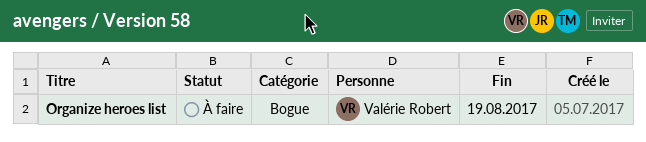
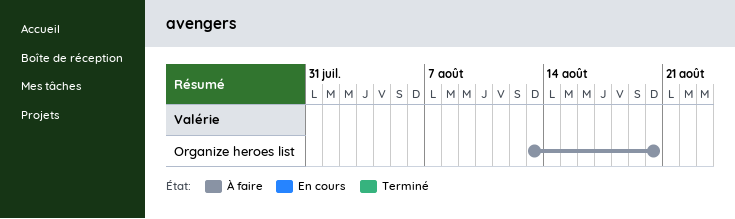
Organize heroes list, due: Aug 19 -> Aug 20

